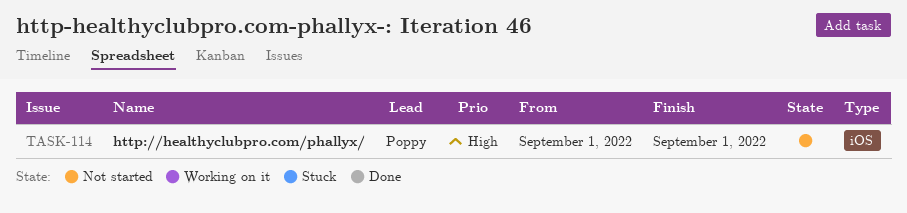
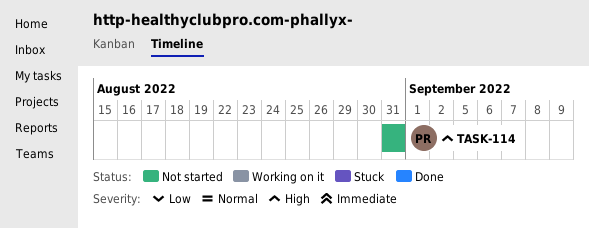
TASK-114, start: Sep 1 -> Aug 31
TASK-114, due: Sep 1 -> Aug 31

